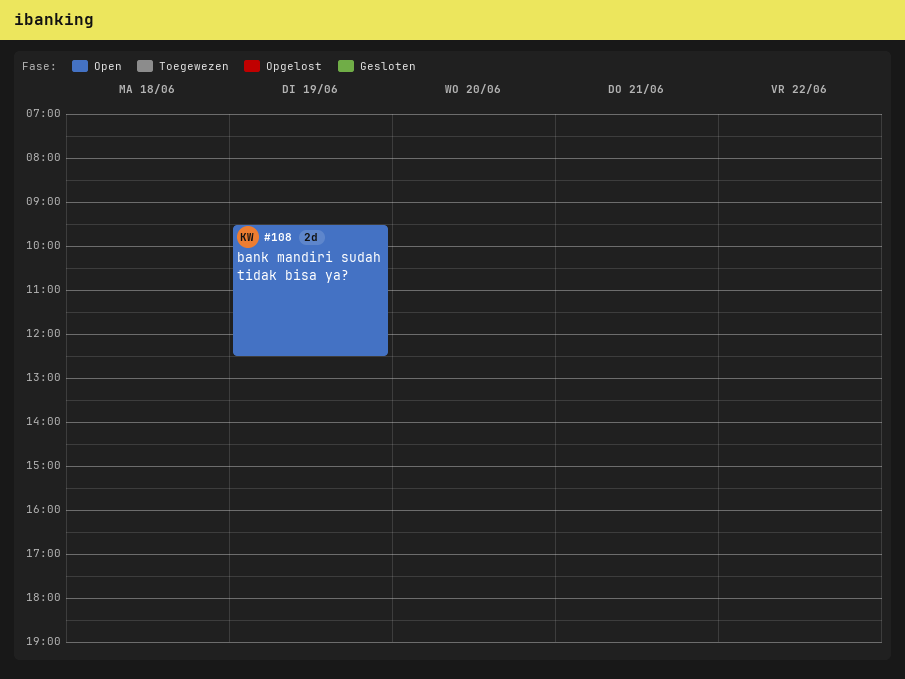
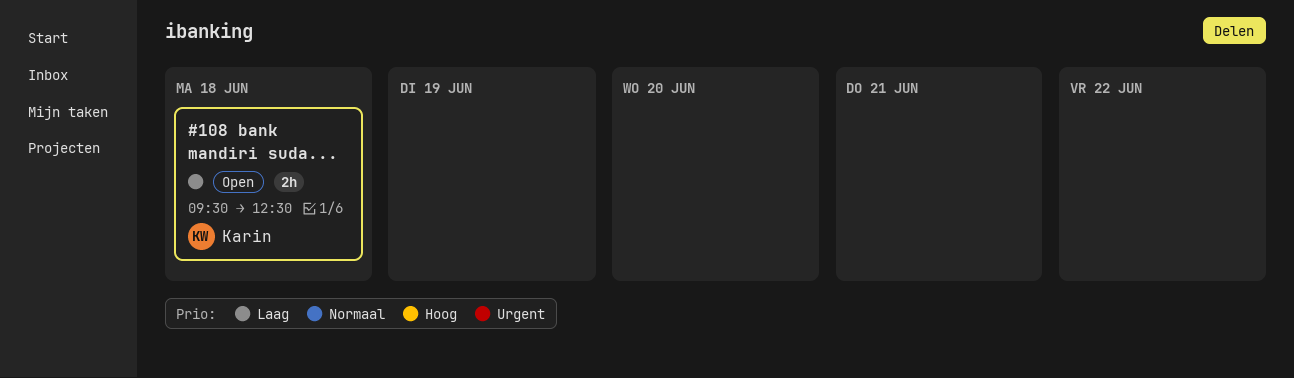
#108, estimate: 2d -> 2h
#108, day: Jun 19 -> Jun 18

